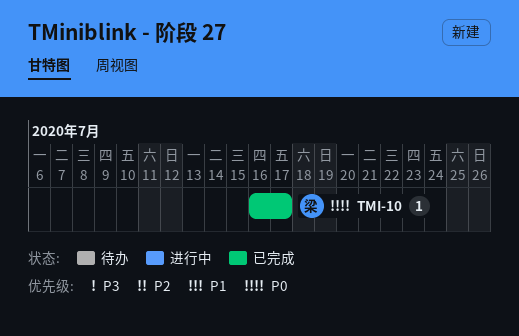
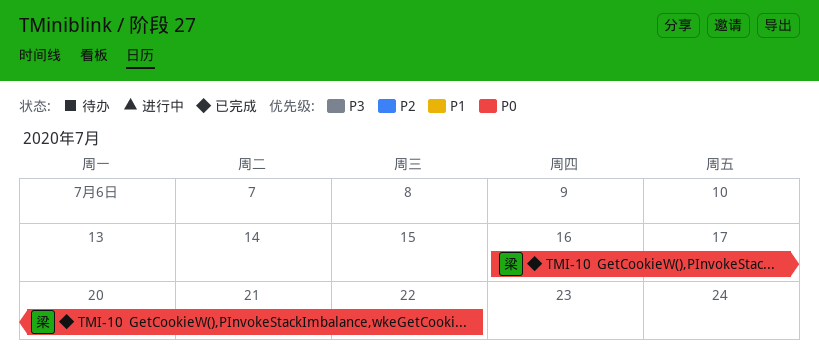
TMI-10, due: Jul 17 -> Jul 22

